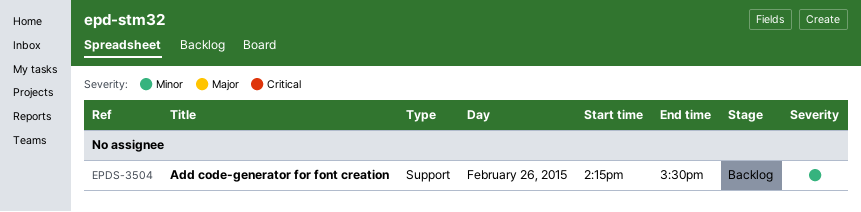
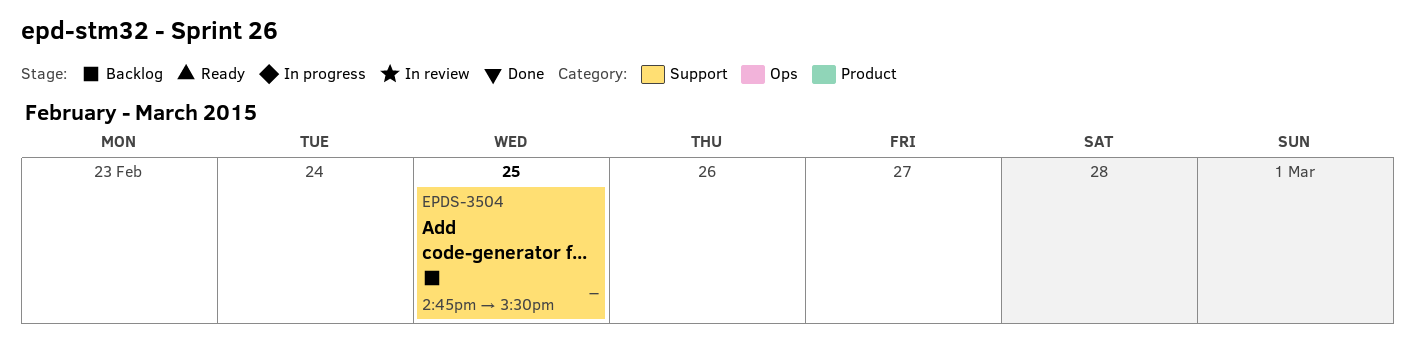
EPDS-3504, day: Feb 26 -> Feb 25
EPDS-3504, begins: 14:15 -> 14:45

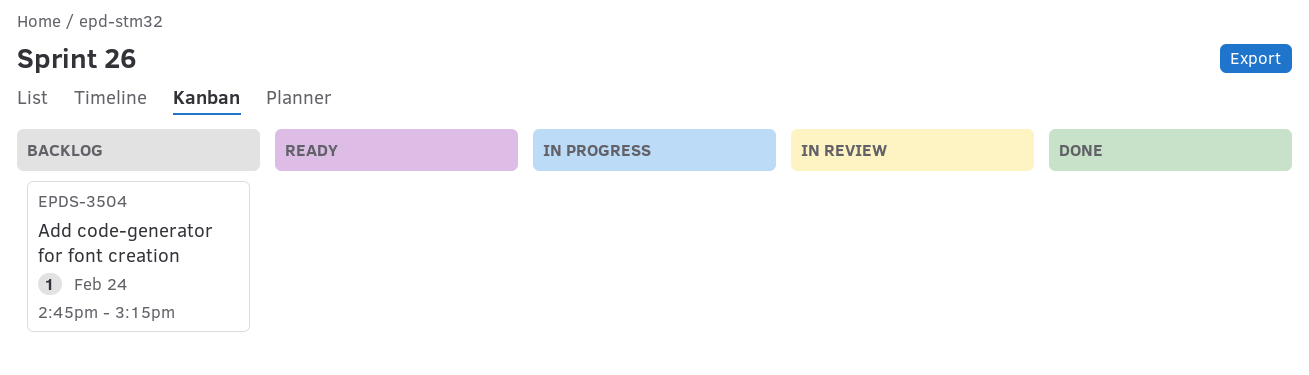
EPDS-3504, day: Feb 25 -> Feb 24
EPDS-3504, ends: 15:30 -> 15:15

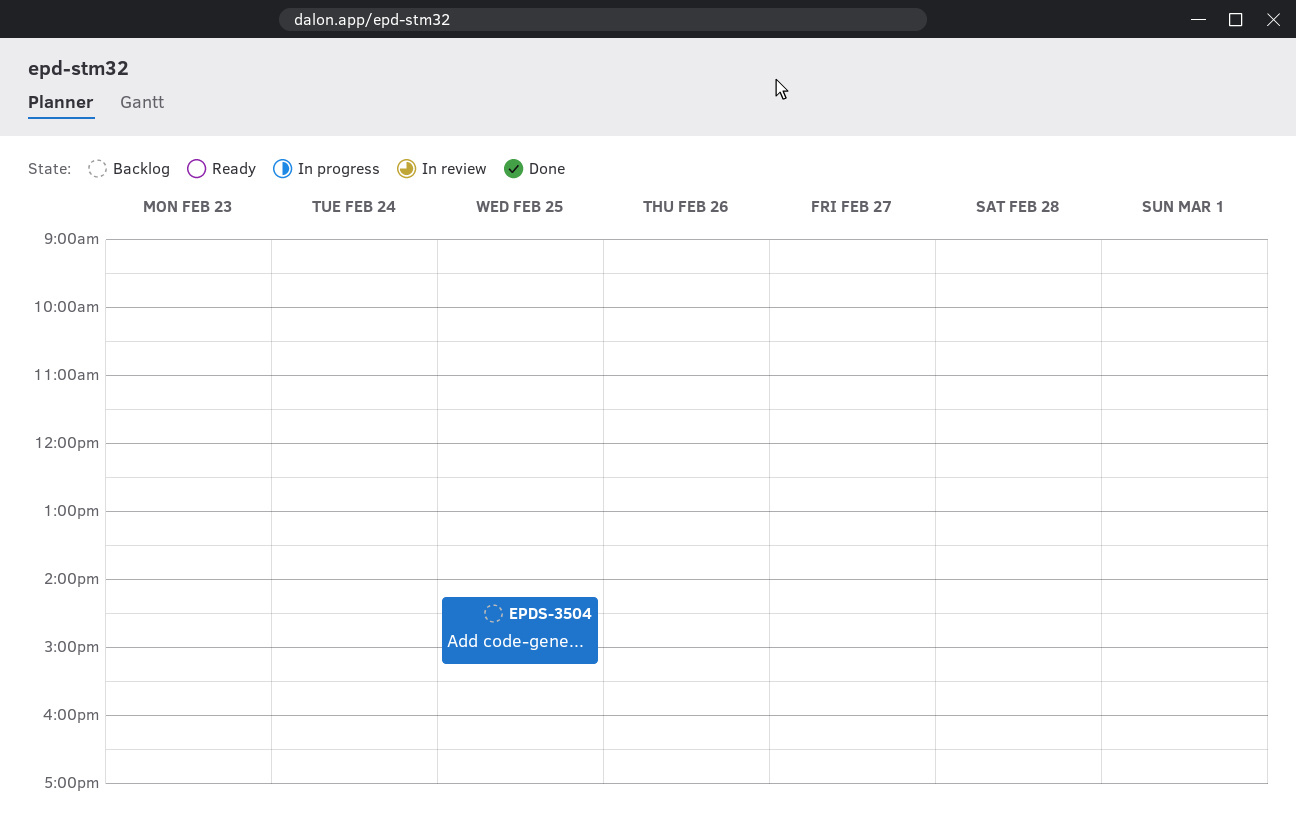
EPDS-3504, day: Feb 24 -> Feb 25
EPDS-3504, begins: 14:45 -> 14:15

